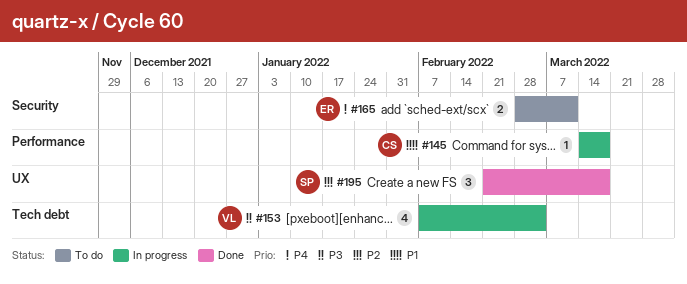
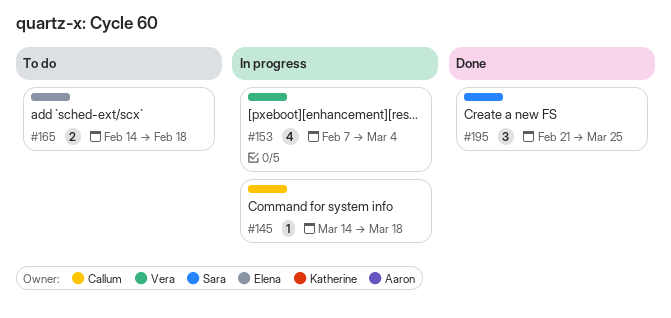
#165, start: Feb 28 -> Feb 14
#165, due: Mar 11 -> Feb 18
#195, due: Mar 18 -> Mar 25

